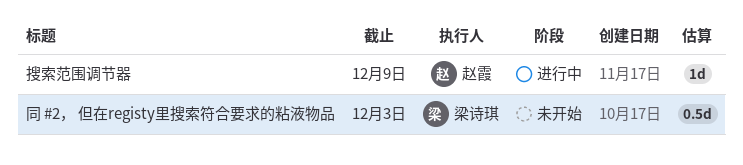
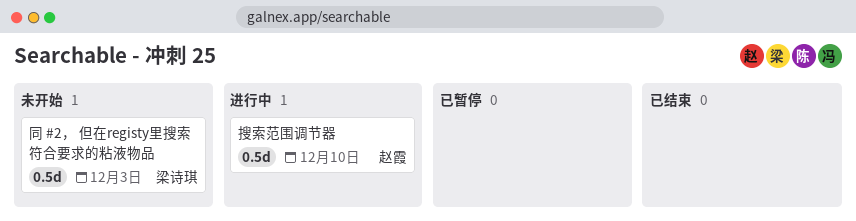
搜索范围调节器, estimate: 1d -> 0.5d
搜索范围调节器, due: Dec 9 -> Dec 10

